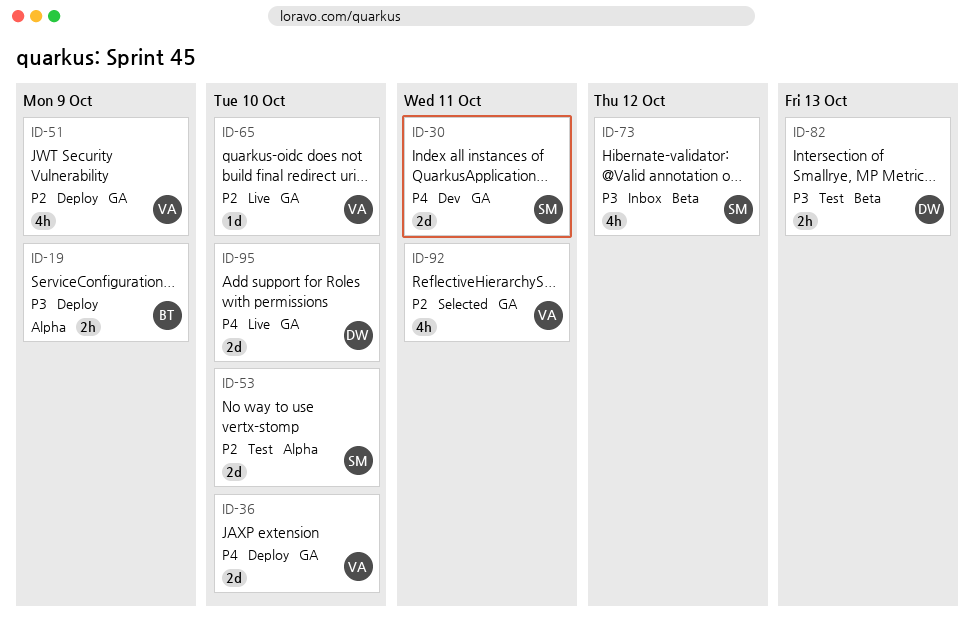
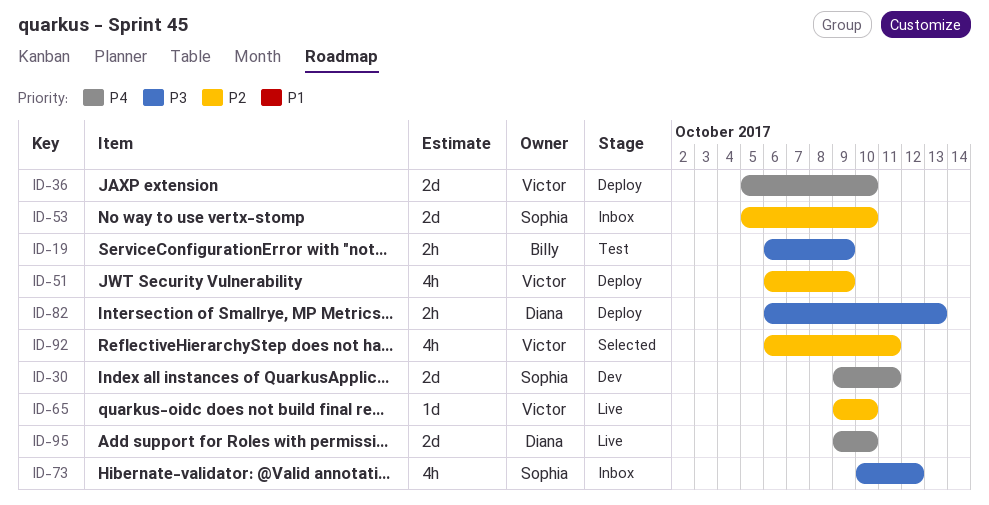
ID-19, status: Deploy -> Test
ID-53, status: Test -> Inbox
ID-82, status: Test -> Deploy

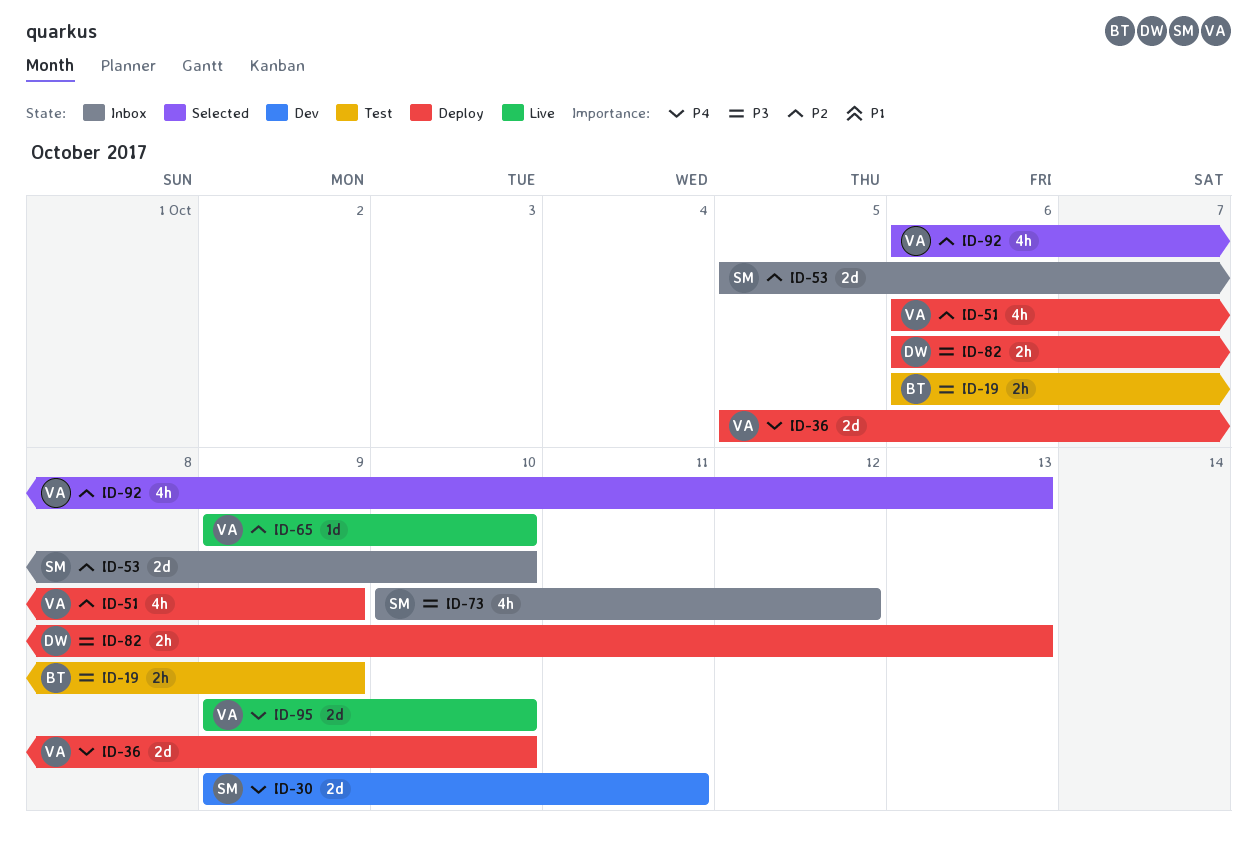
ID-92, due: Oct 11 -> Oct 13
ID-95, owner: Diana -> Victor

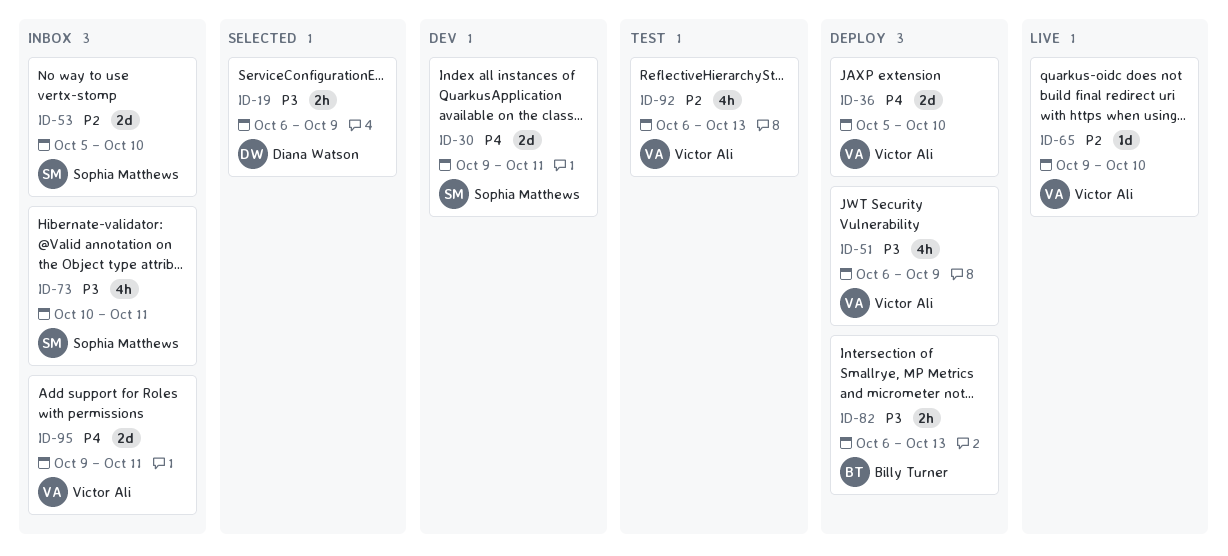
ID-19, status: Test -> Selected
ID-19, owner: Billy Turner -> Diana Watson
ID-51, priority: P2 -> P3
ID-73, due: Oct 12 -> Oct 11
ID-82, owner: Diana Watson -> Billy Turner
ID-92, status: Selected -> Test
ID-95, status: Live -> Inbox
ID-95, due: Oct 10 -> Oct 11

